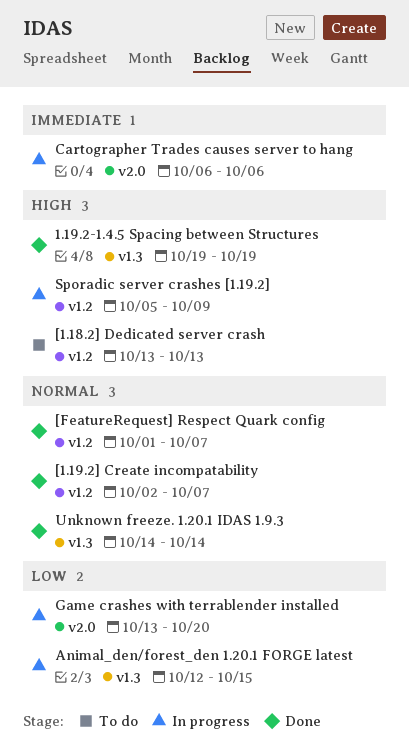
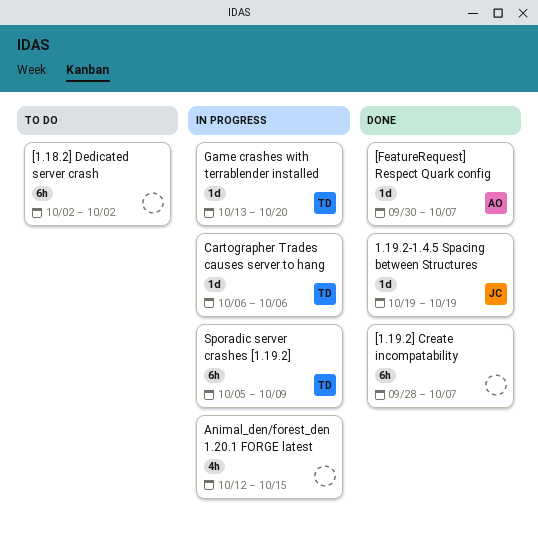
[1.18.2] Dedicated server crash, start: Oct 13 -> Oct 2
[1.18.2] Dedicated server crash, due: Oct 13 -> Oct 2
[1.19.2] Create incompatability, start: Oct 2 -> Sep 28
[FeatureRequest] Respect Quark config, start: Oct 1 -> Sep 30
Unknown freeze. 1.20.1 IDAS 1.9.3: present -> none

